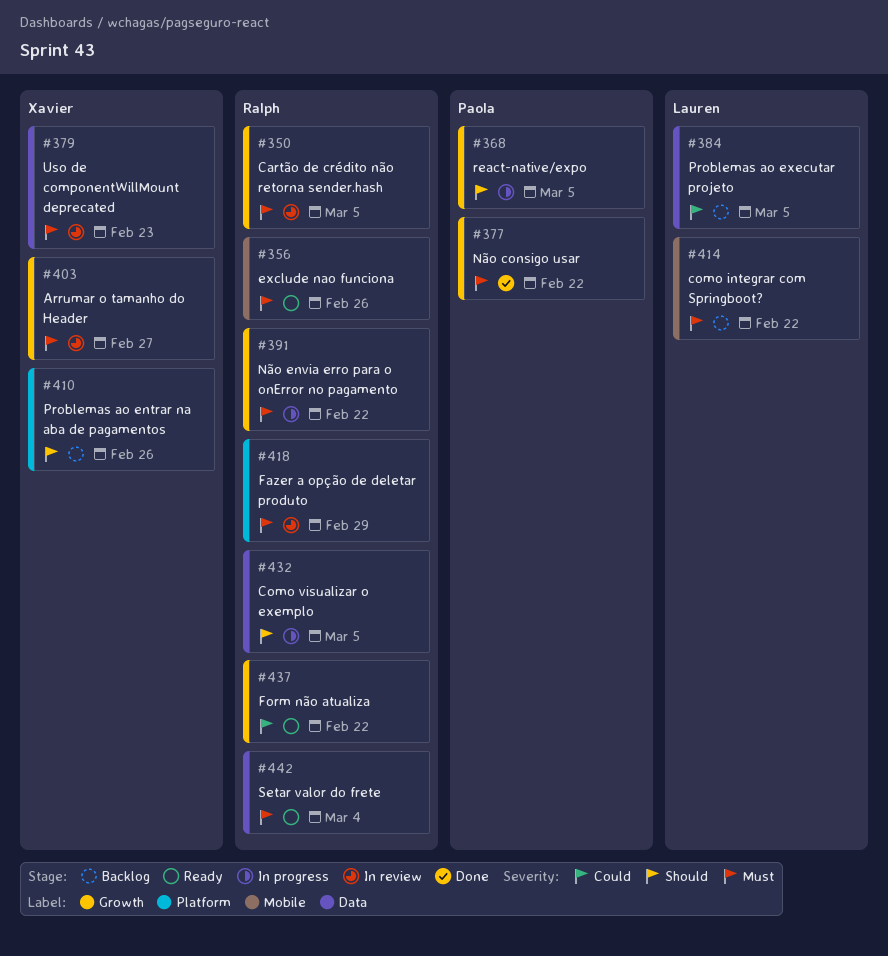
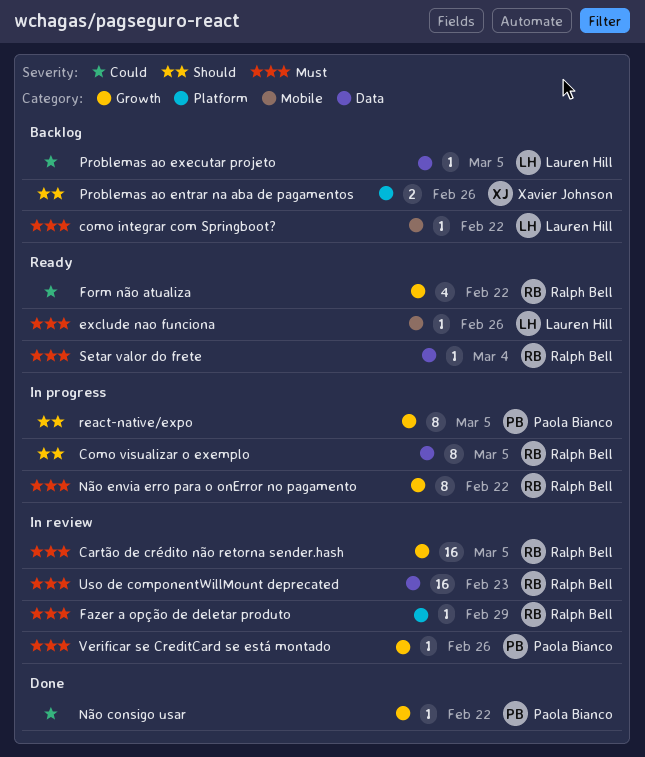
Arrumar o tamanho do Header: present -> none
exclude nao funciona, owner: Ralph Bell -> Lauren Hill
Não consigo usar, priority: Must -> Could
Uso de componentWillMount deprecated, owner: Xavier Johnson -> Ralph Bell
Verificar se CreditCard se está montado: none -> present

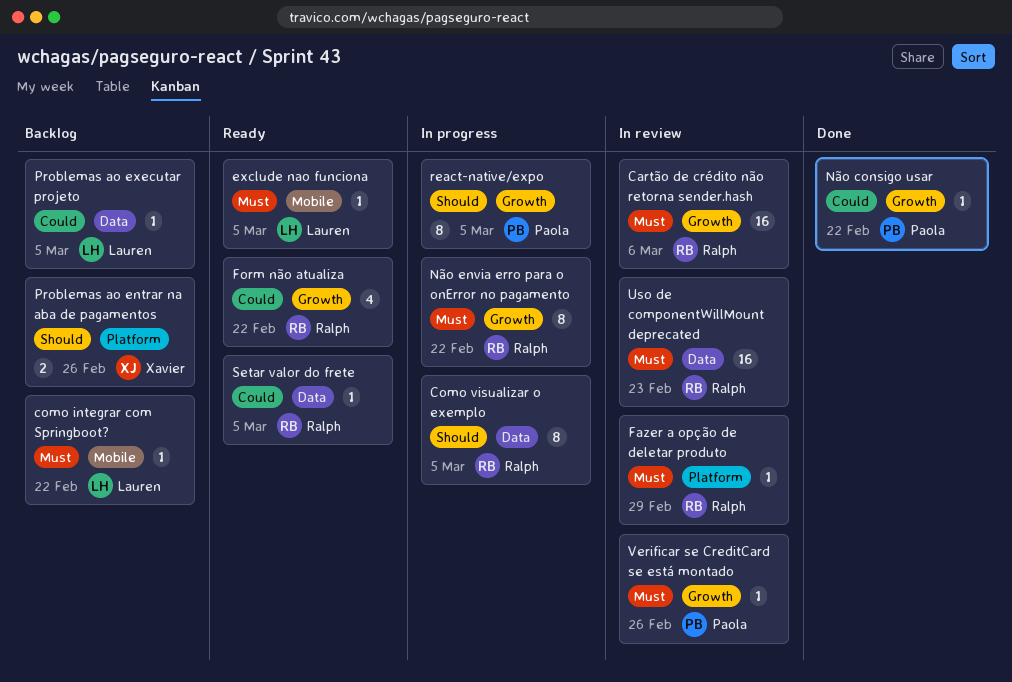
Cartão de crédito não retorna sender.hash, due: Mar 5 -> Mar 6
exclude nao funciona, due: Feb 26 -> Mar 5
Setar valor do frete, priority: Must -> Could
Setar valor do frete, due: Mar 4 -> Mar 5

